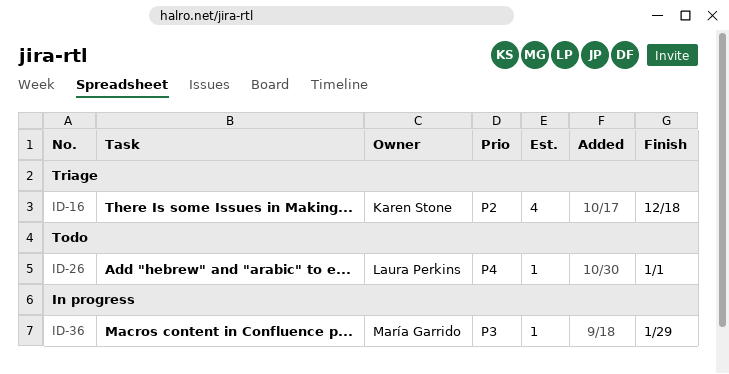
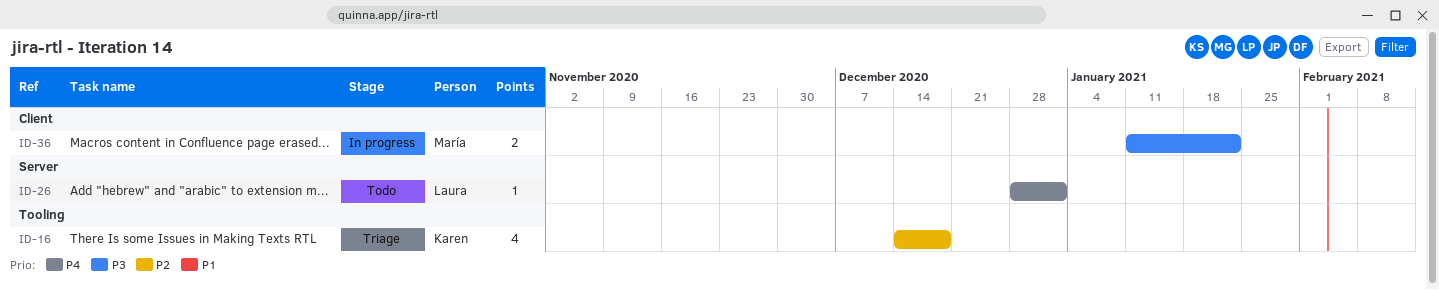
ID-36, estimate: 1 -> 2
ID-36, due: Jan 29 -> Jan 22

